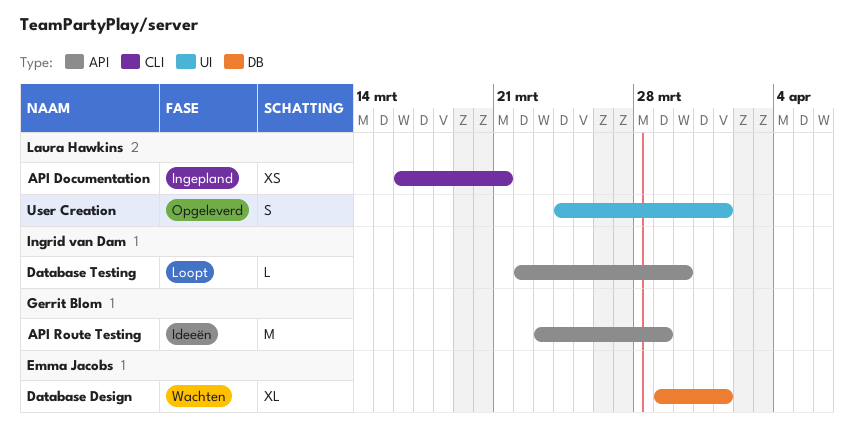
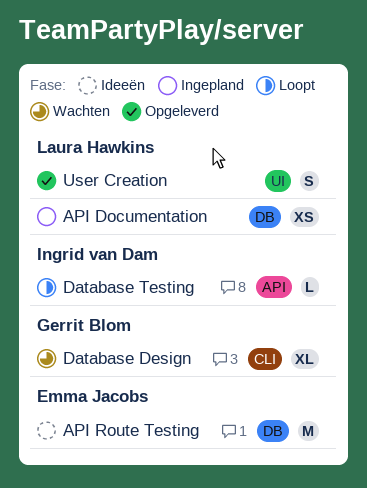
API Documentation, label: CLI -> DB
API Route Testing, owner: Gerrit Blom -> Emma Jacobs
API Route Testing, label: API -> DB
Database Design, owner: Emma Jacobs -> Gerrit Blom
Database Design, label: DB -> CLI

